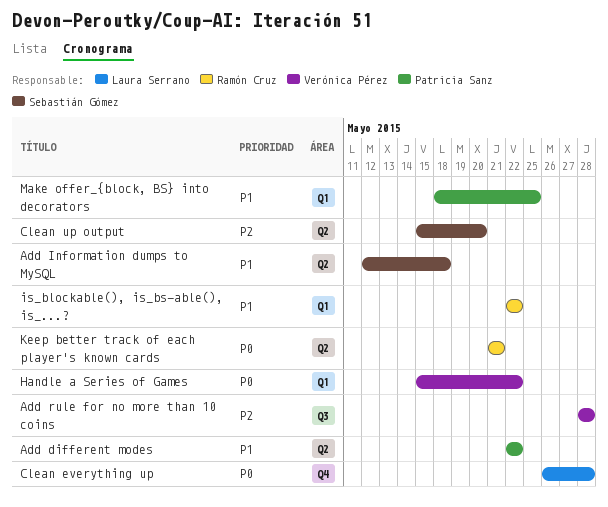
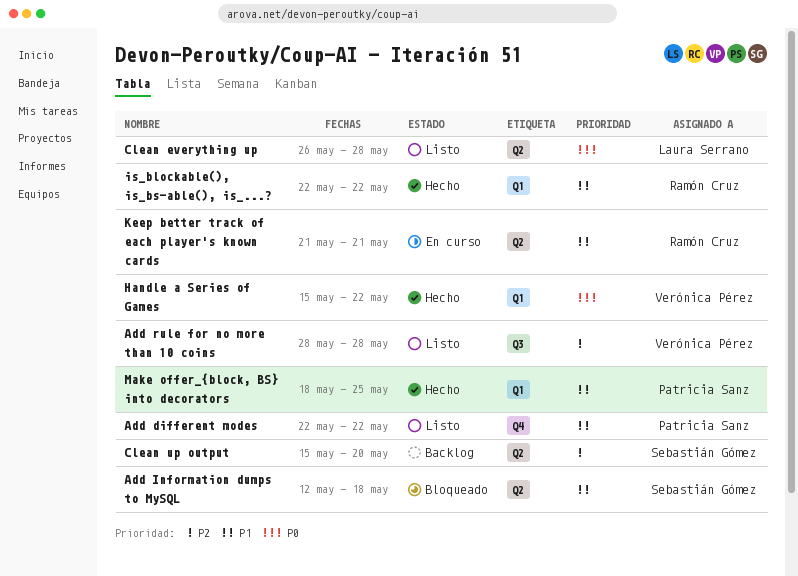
Add different modes, label: Q2 -> Q4
Clean everything up, label: Q4 -> Q2
Keep better track of each player's known cards, priority: P0 -> P1

